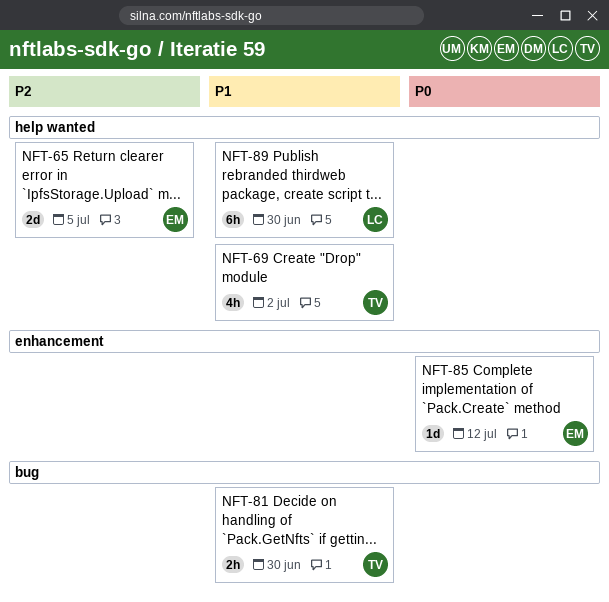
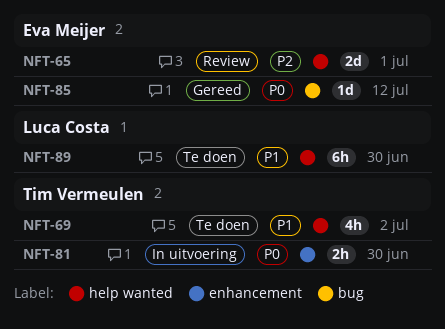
NFT-65, due: Jul 5 -> Jul 1
NFT-81, priority: P1 -> P0
NFT-81, label: bug -> enhancement
NFT-85, label: enhancement -> bug

